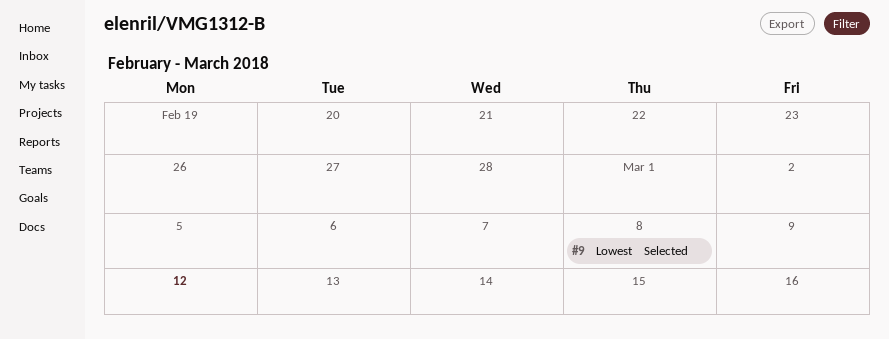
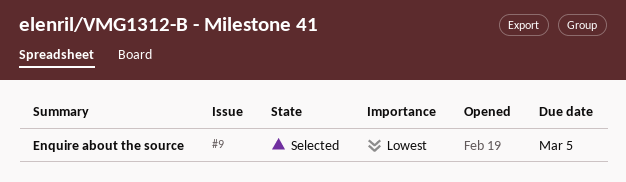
#9, due: Mar 8 -> Mar 5

